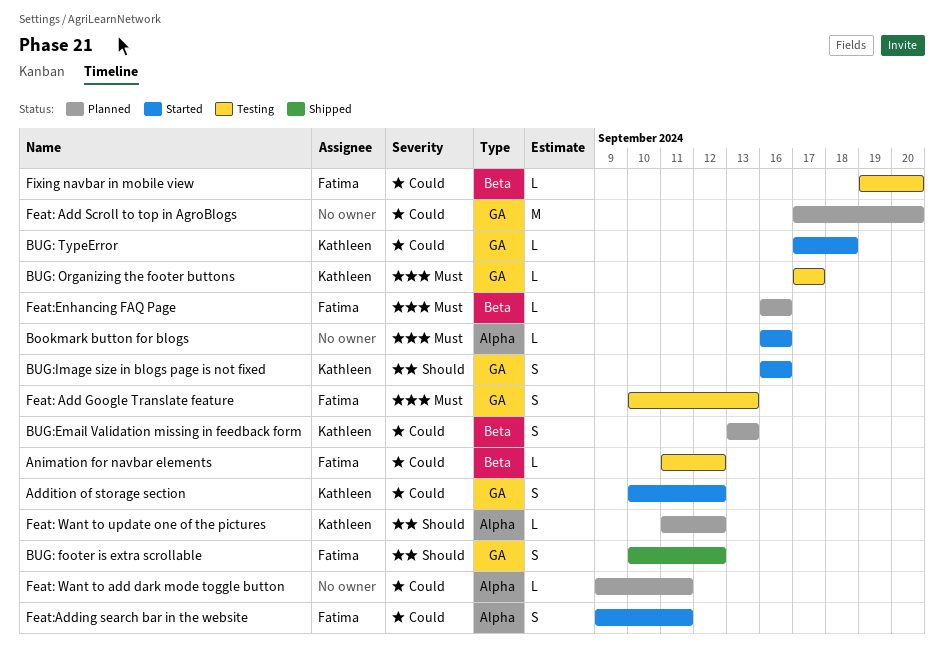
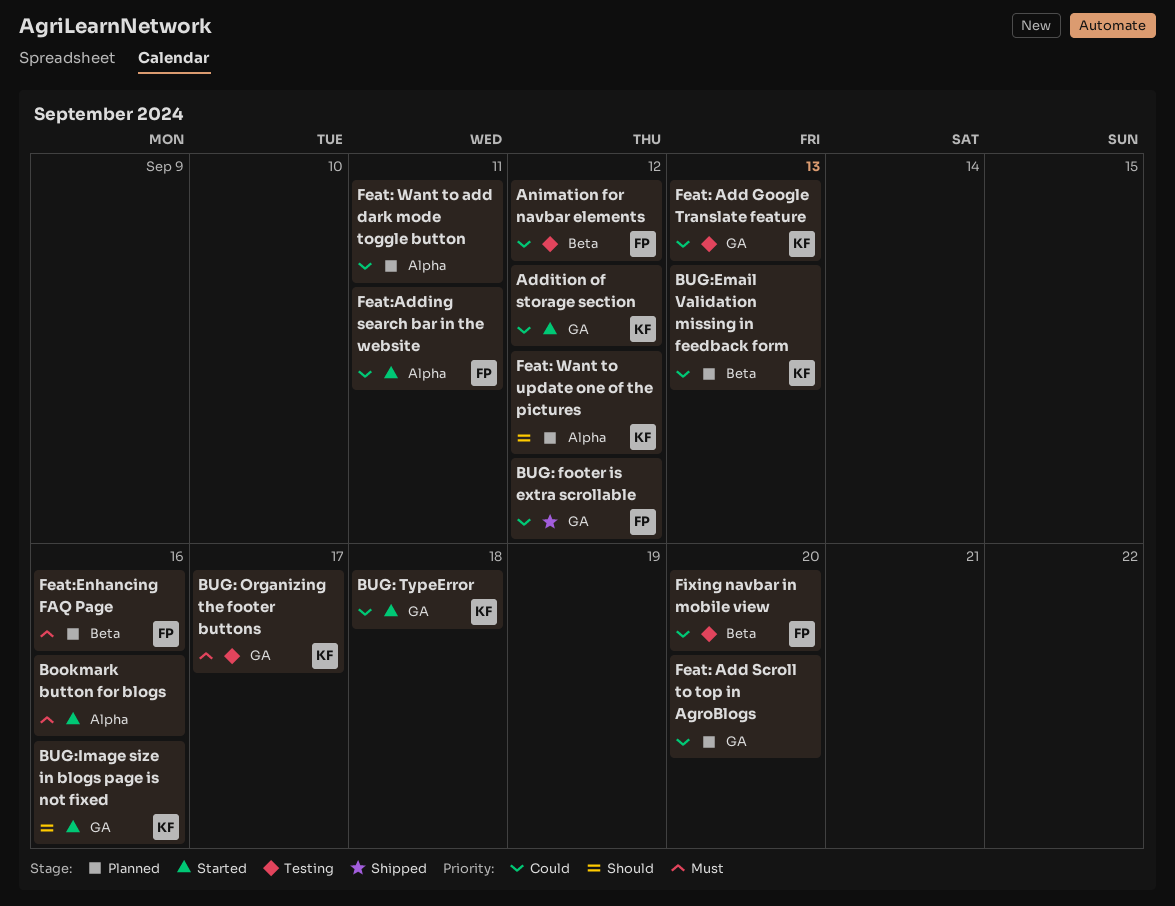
BUG: footer is extra scrollable, priority: Should -> Could
Feat: Add Google Translate feature, owner: Fatima -> Kathleen
Feat: Add Google Translate feature, priority: Must -> Could

